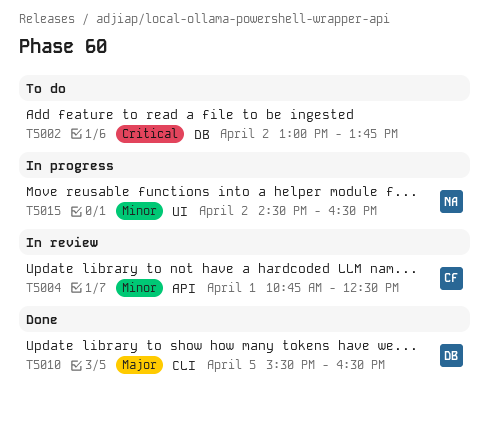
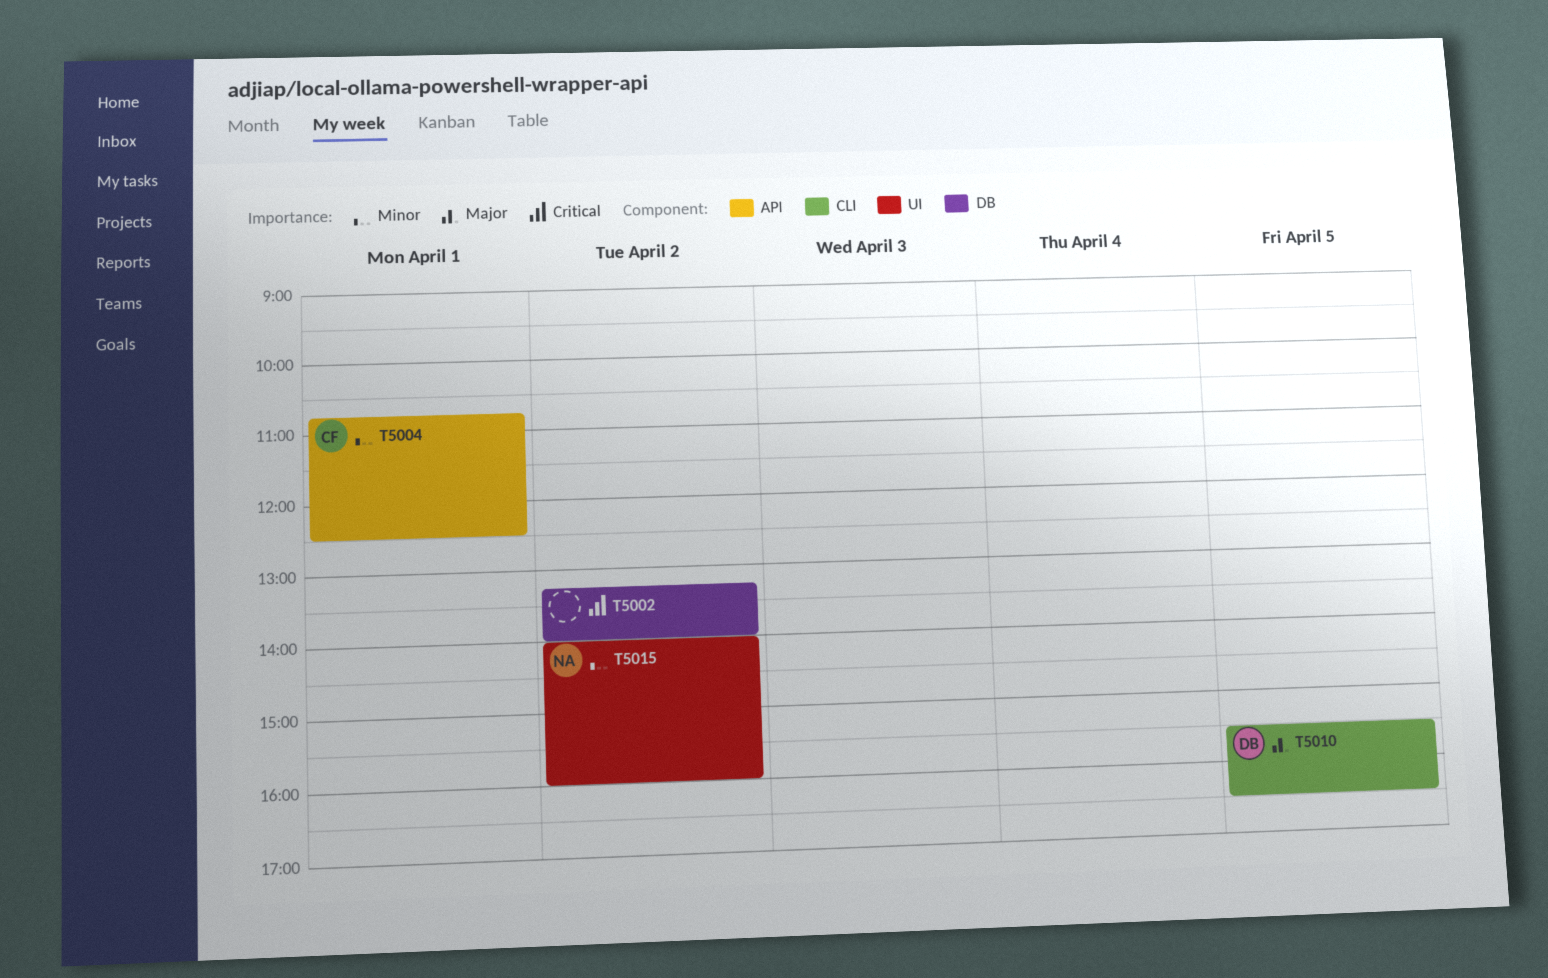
T5002, begins: 13:00 -> 13:15
T5002, ends: 13:45 -> 14:00
T5015, begins: 14:30 -> 14:00
T5015, ends: 16:30 -> 16:00

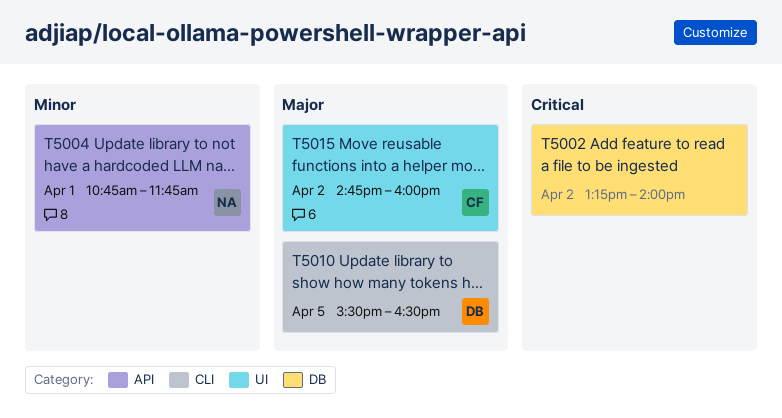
T5004, owner: CF -> NA
T5004, ends: 12:30 -> 11:45
T5015, owner: NA -> CF
T5015, priority: Minor -> Major
T5015, begins: 14:00 -> 14:45

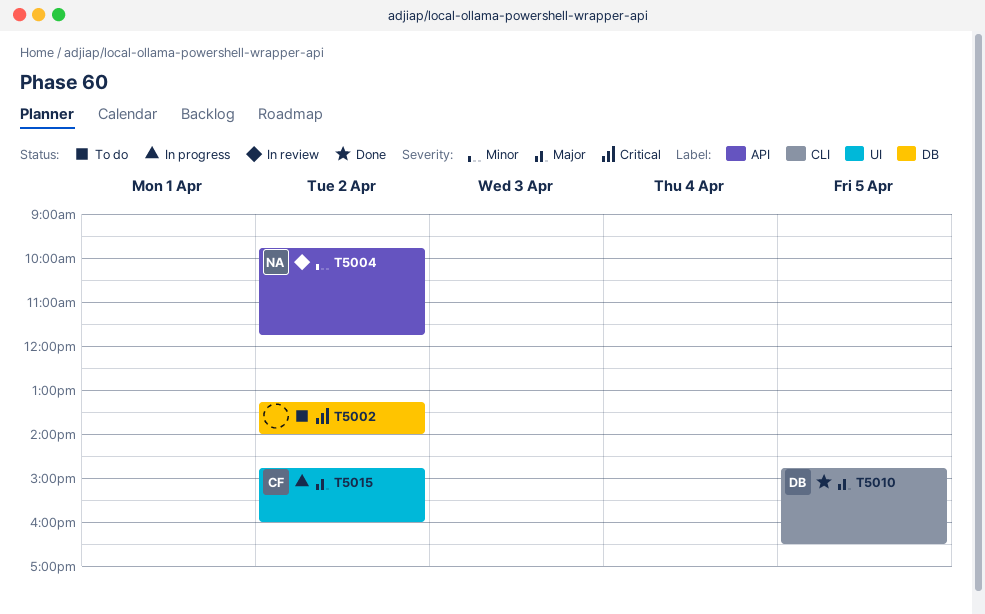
T5004, day: Apr 1 -> Apr 2
T5004, begins: 10:45 -> 09:45
T5010, begins: 15:30 -> 14:45

